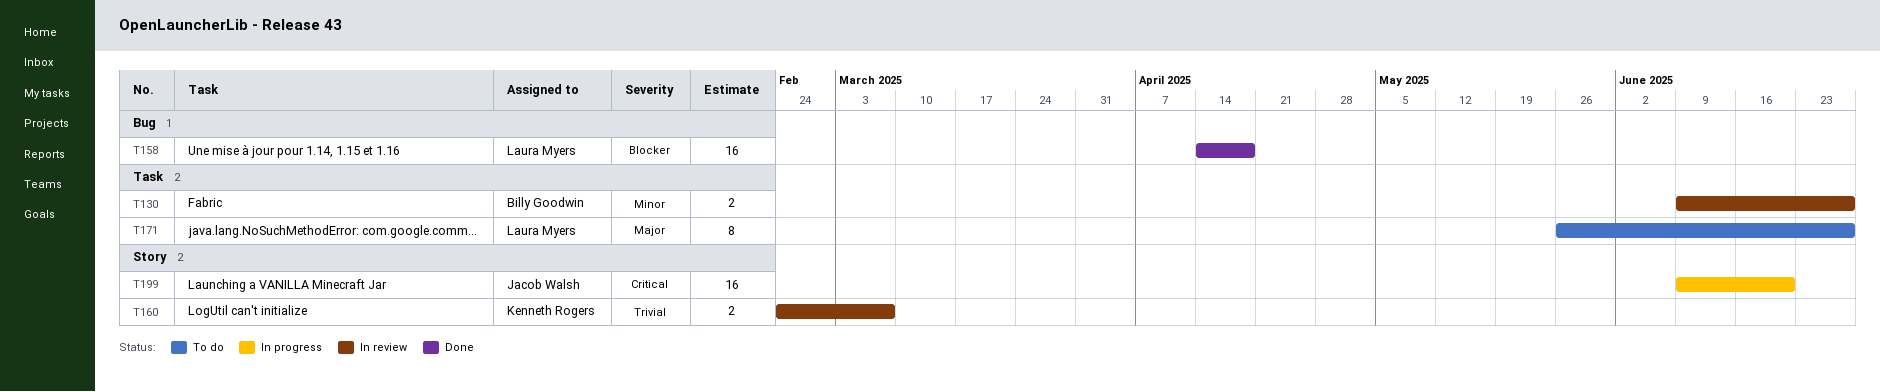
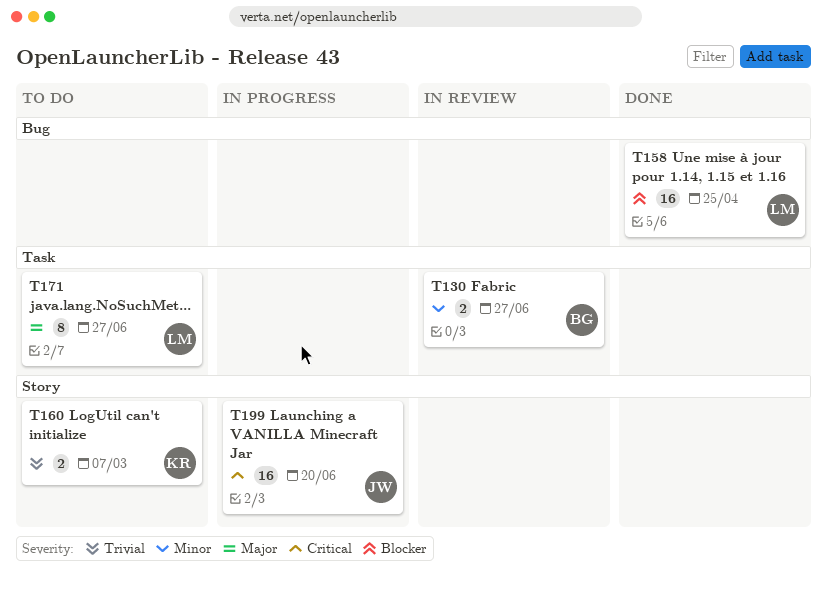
T158, due: Apr 18 -> Apr 25
T160, status: In review -> To do

